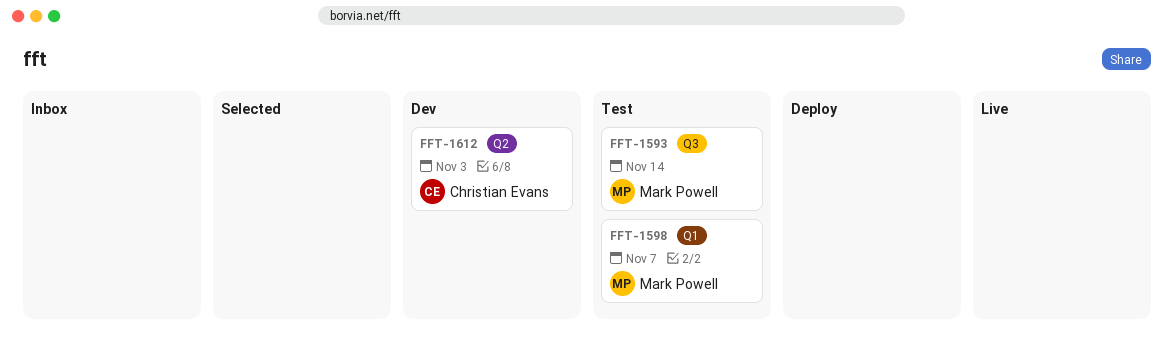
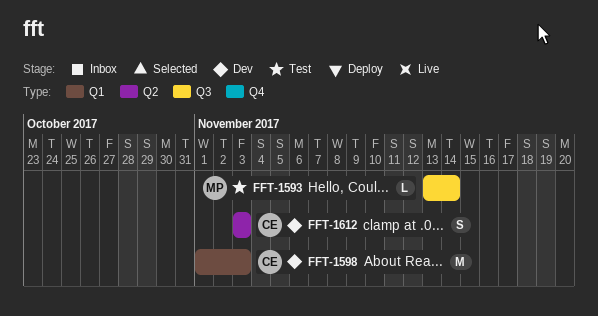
FFT-1598, status: Test -> Dev
FFT-1598, owner: Mark Powell -> Christian Evans
FFT-1598, due: Nov 7 -> Nov 3

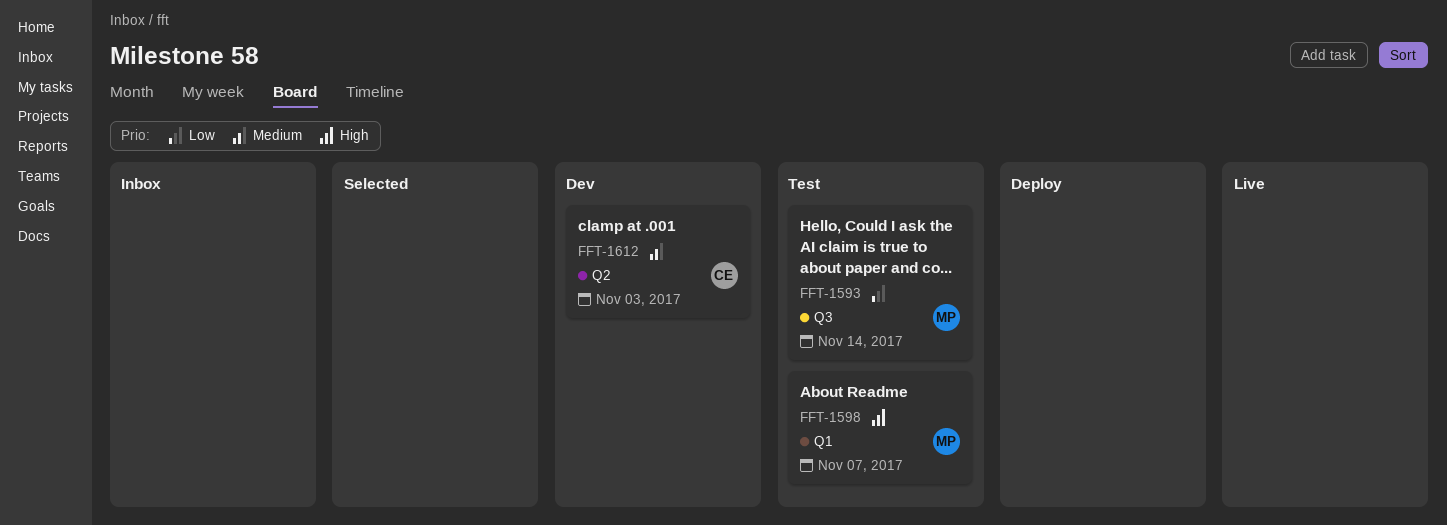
FFT-1598, status: Dev -> Test
FFT-1598, owner: CE -> MP
FFT-1598, due: Nov 3 -> Nov 7

